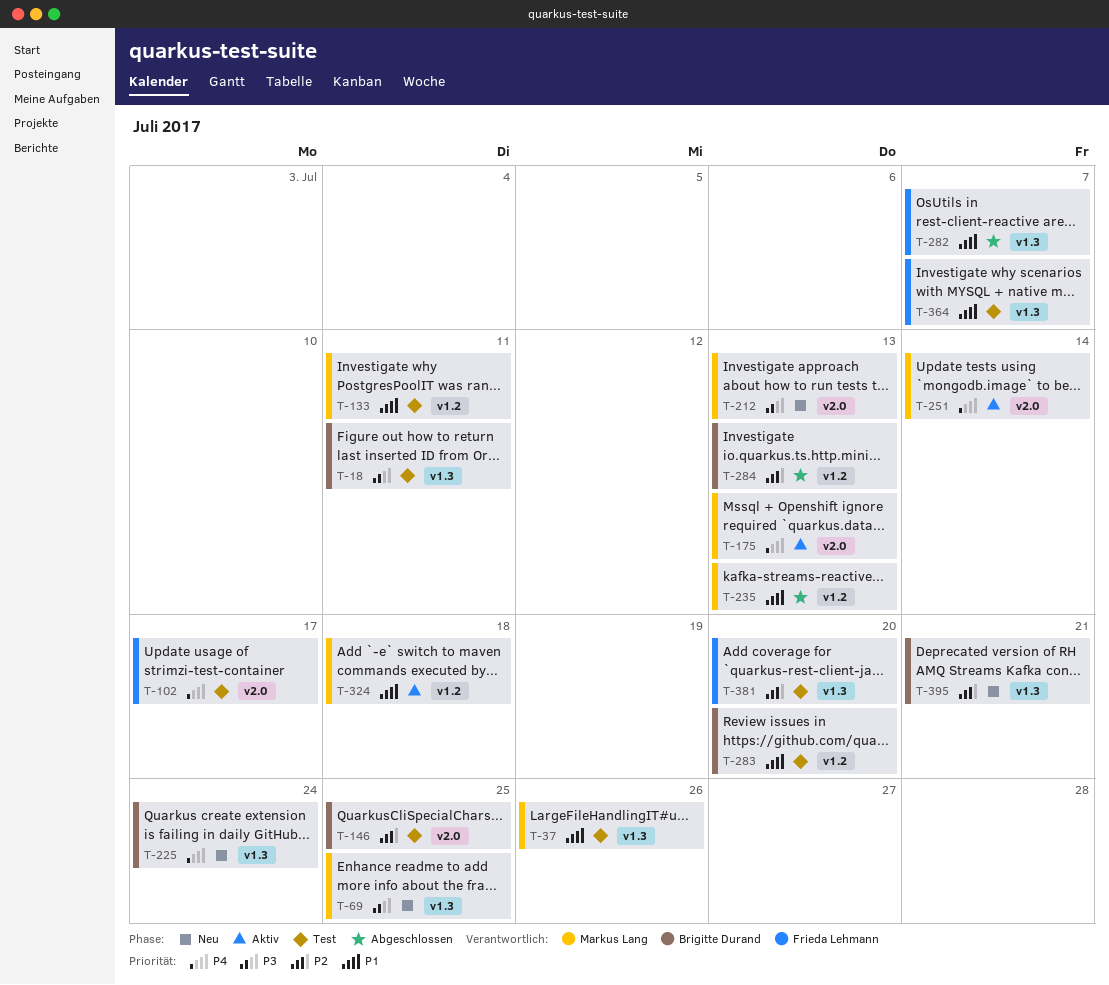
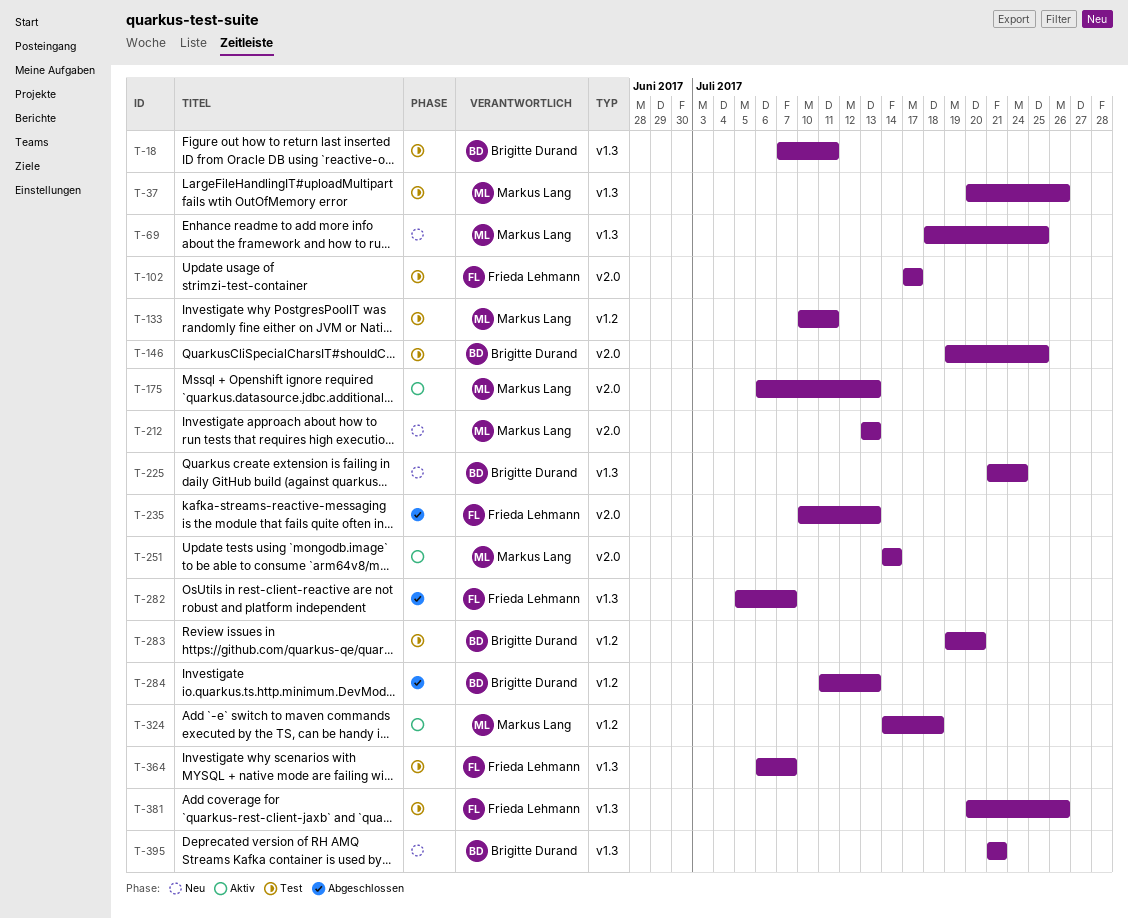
T-235, owner: Markus Lang -> Frieda Lehmann
T-235, label: v1.2 -> v2.0
T-381, due: Jul 20 -> Jul 26

